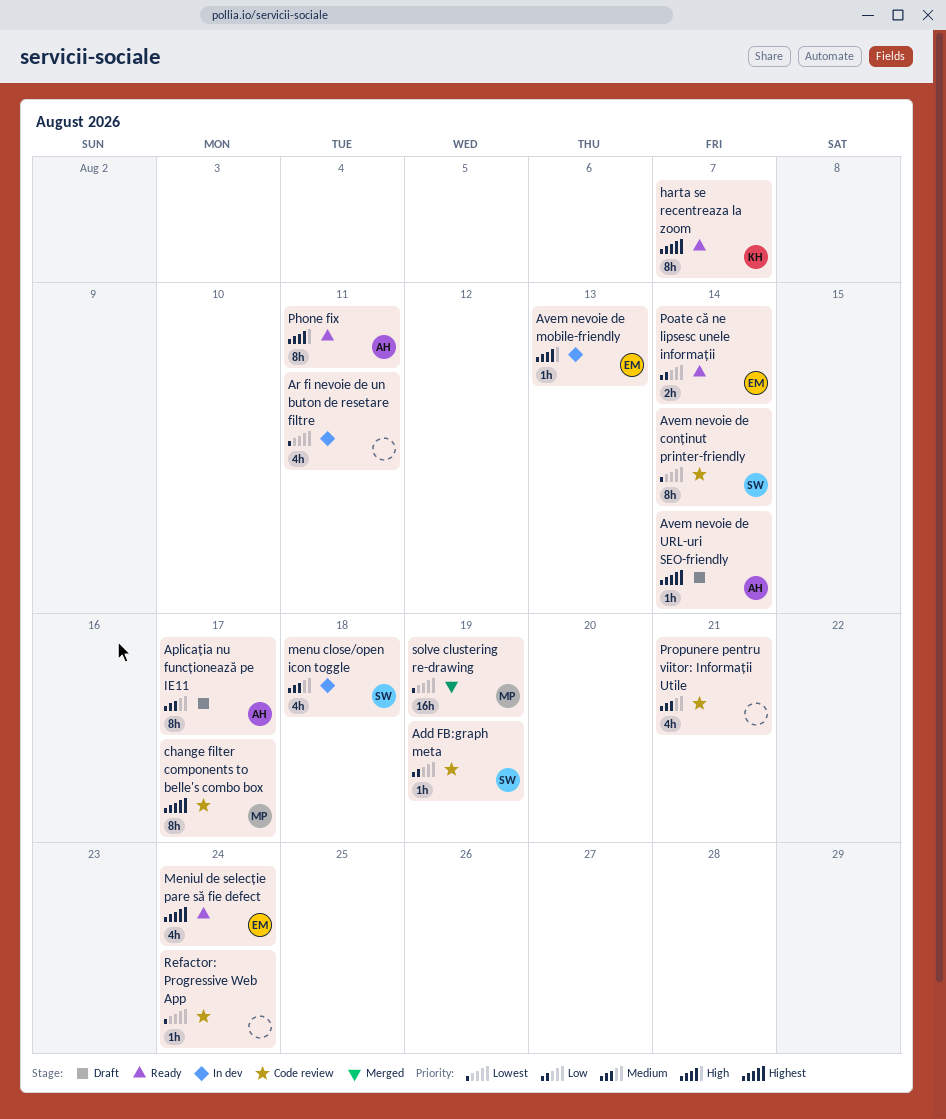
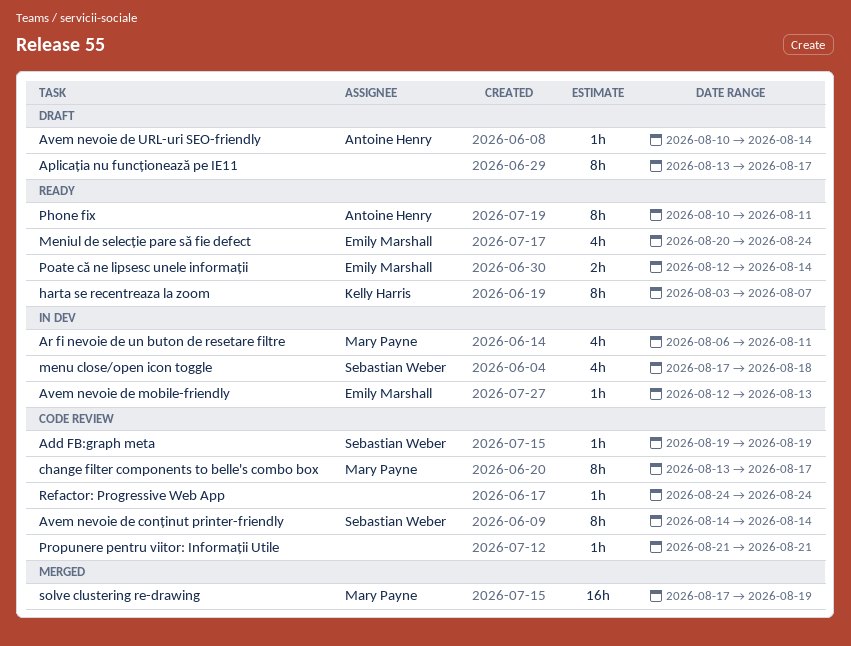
Aplicația nu funcționează pe IE11, owner: Antoine Henry -> none
Ar fi nevoie de un buton de resetare filtre, owner: none -> Mary Payne
Propunere pentru viitor: Informații Utile, estimate: 4h -> 1h

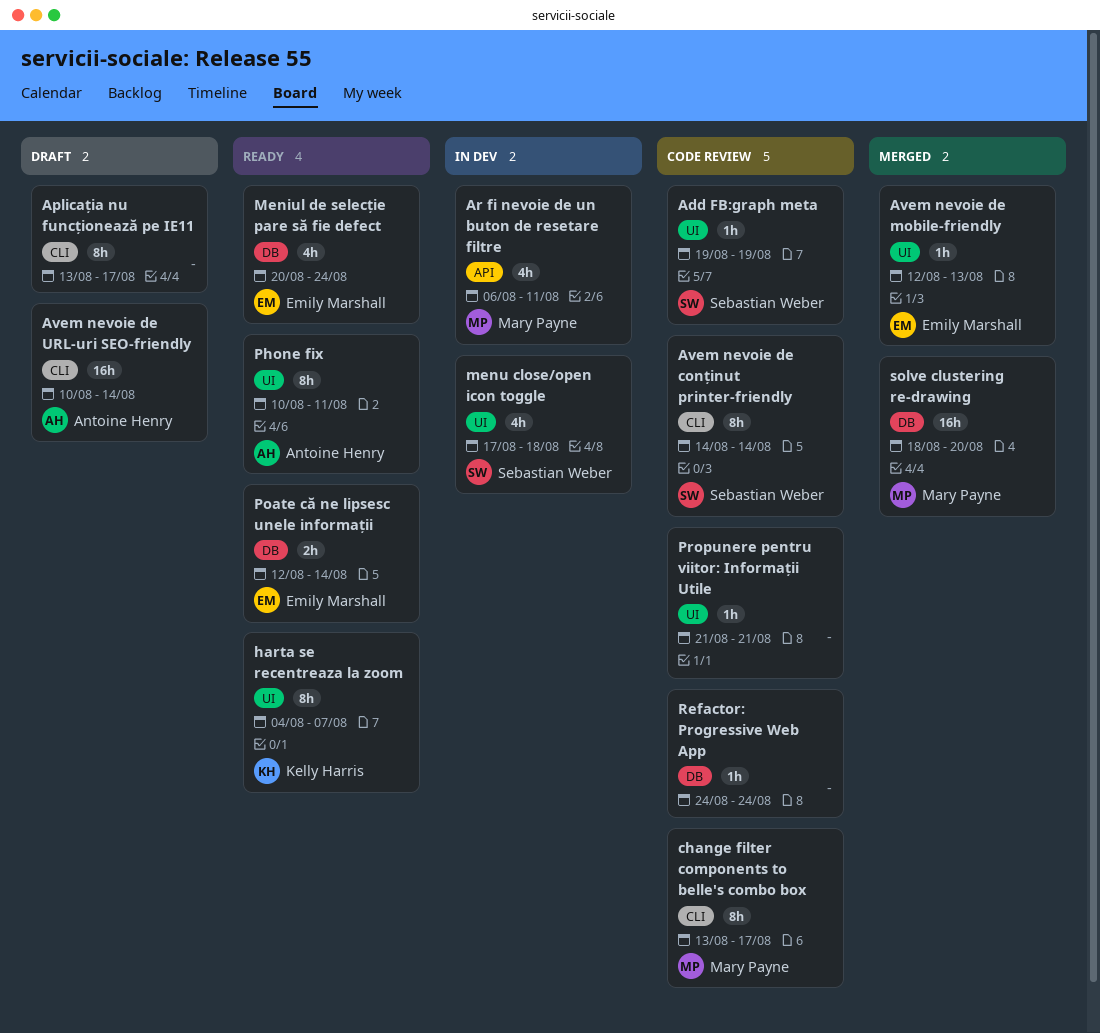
Avem nevoie de mobile-friendly, status: In dev -> Merged
Avem nevoie de URL-uri SEO-friendly, estimate: 1h -> 16h
harta se recentreaza la zoom, start: Aug 3 -> Aug 4
solve clustering re-drawing, start: Aug 17 -> Aug 18
solve clustering re-drawing, due: Aug 19 -> Aug 20

